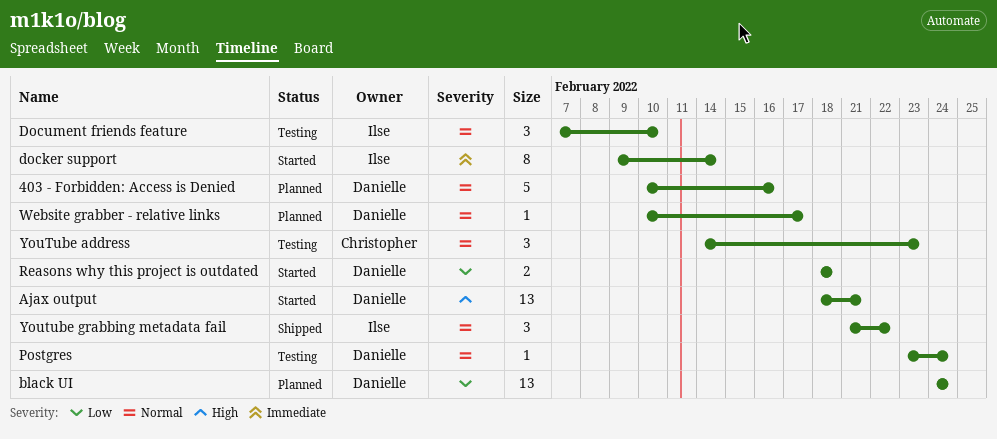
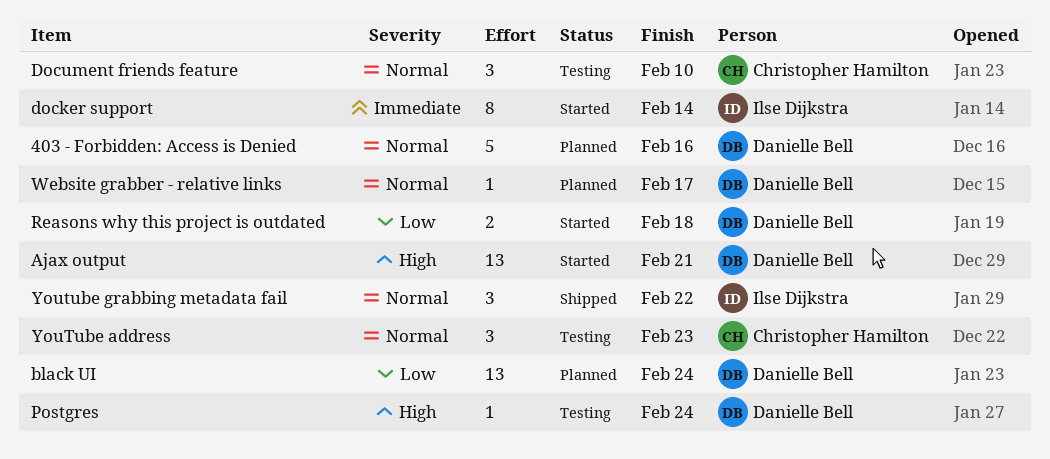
Document friends feature, owner: Ilse Dijkstra -> Christopher Hamilton
Postgres, priority: Normal -> High

